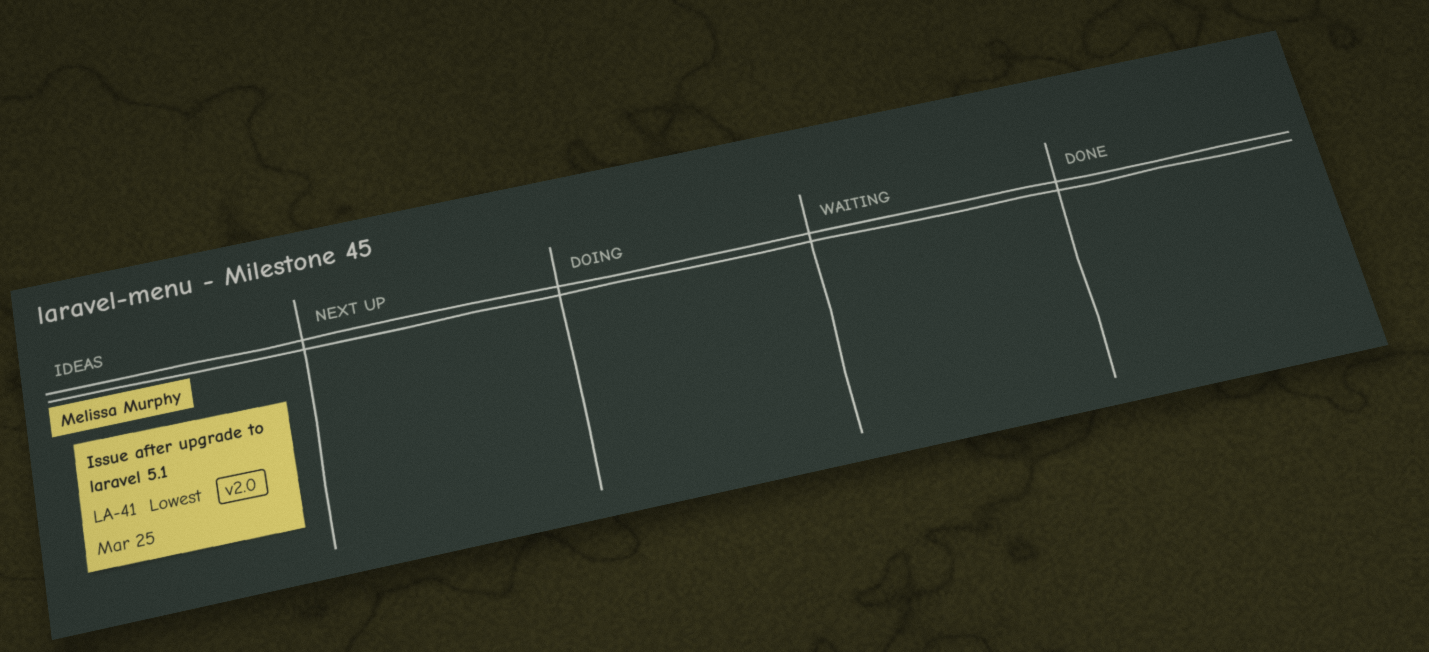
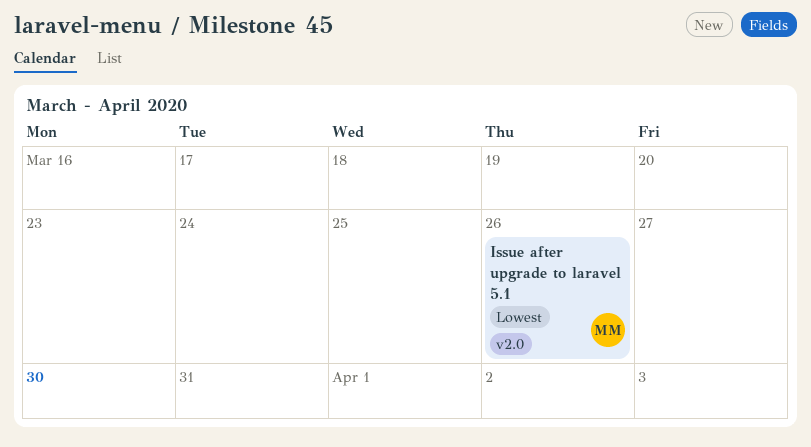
Issue after upgrade to laravel 5.1, due: Mar 25 -> Mar 26

